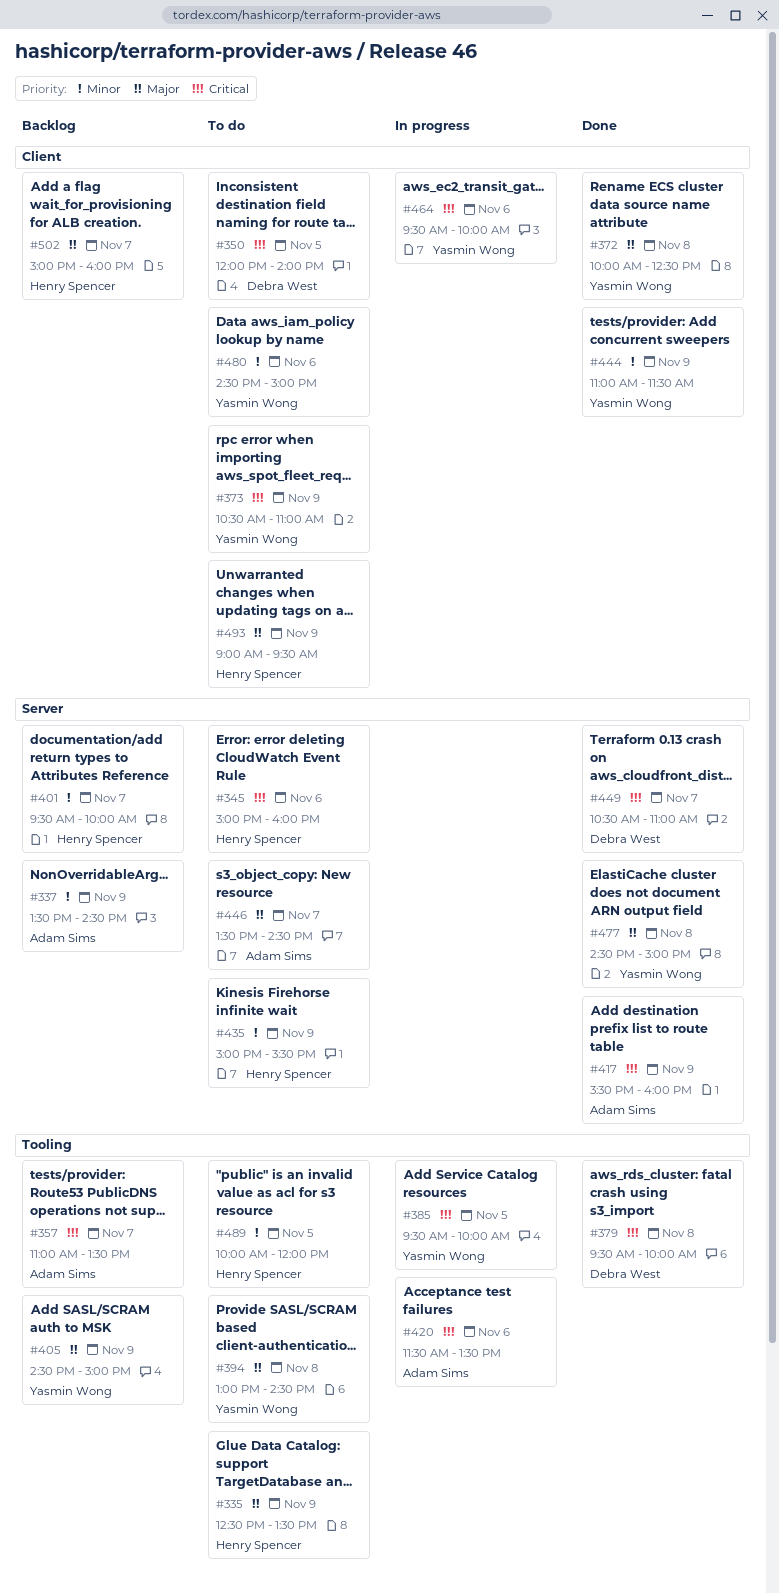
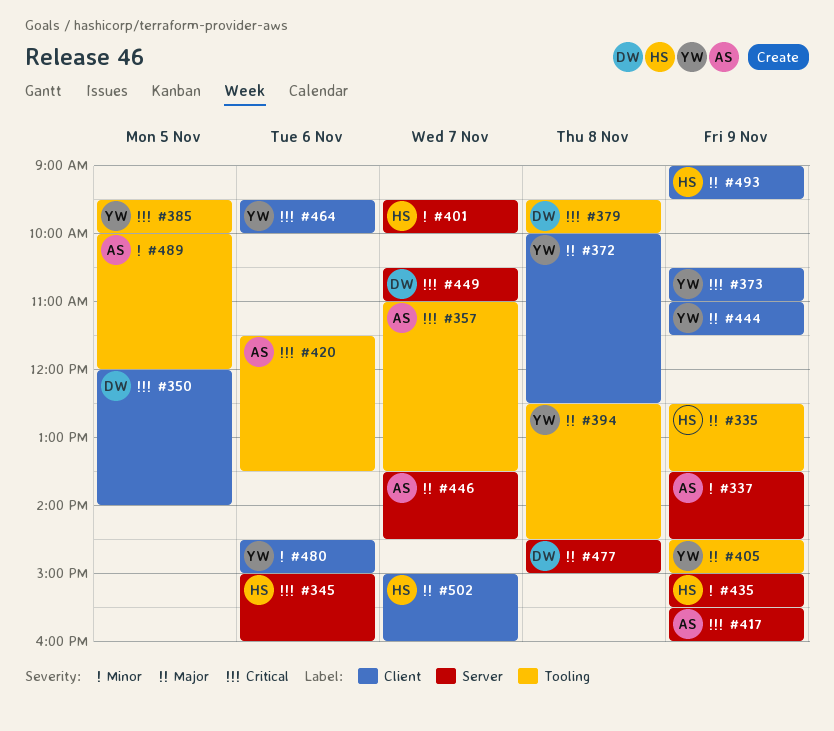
#394, begins: 13:00 -> 12:30
#444, priority: Minor -> Major
#477, owner: Yasmin Wong -> Debra West
#489, owner: Henry Spencer -> Adam Sims

